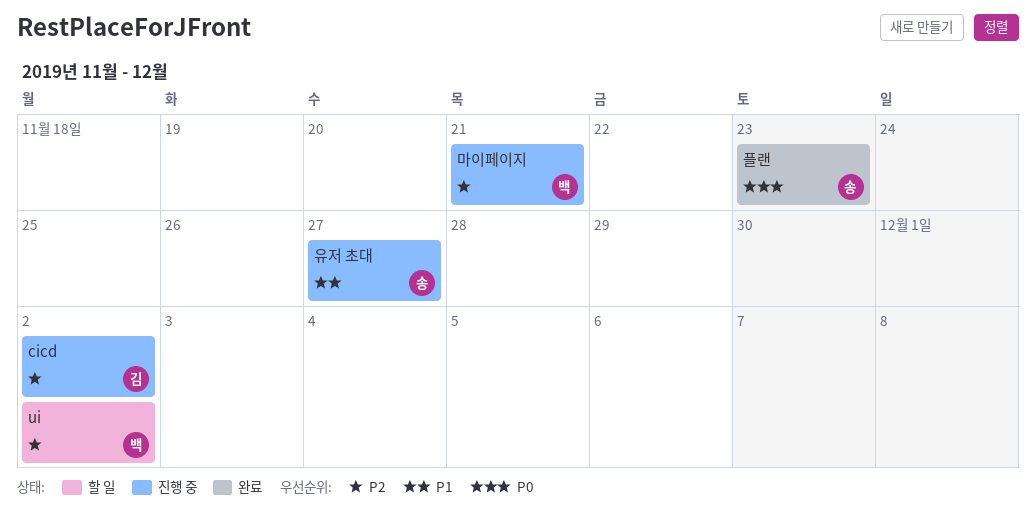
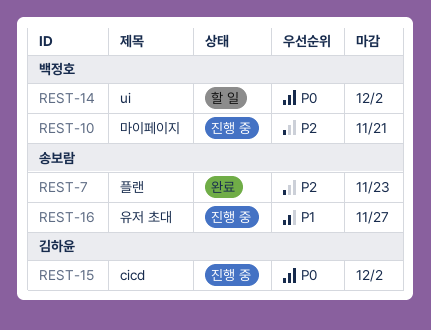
cicd, priority: P2 -> P0
ui, priority: P2 -> P0
플랜, priority: P0 -> P2

